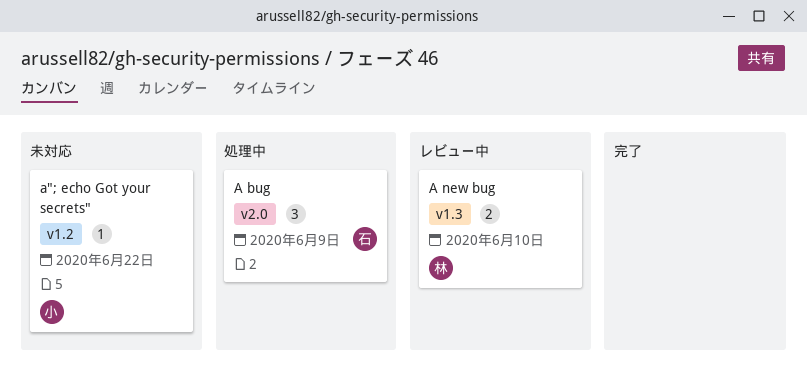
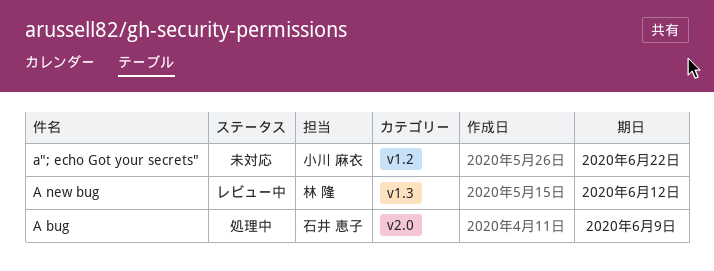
A new bug, due: Jun 10 -> Jun 12

